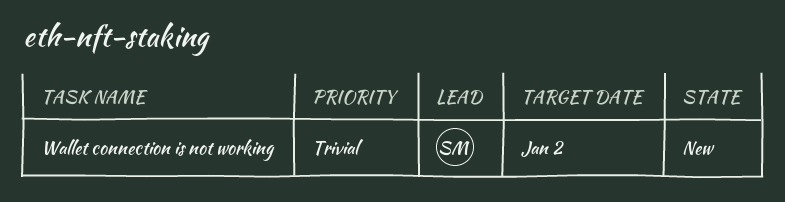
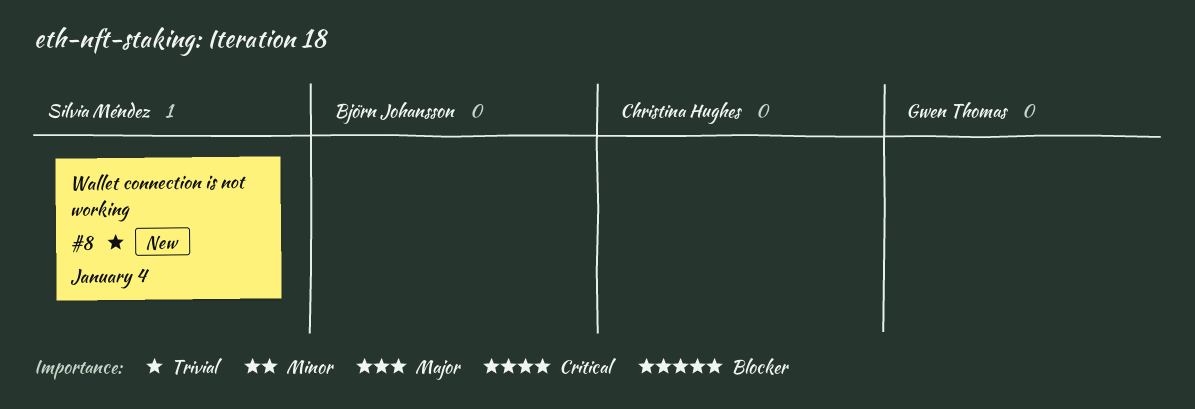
Wallet connection is not working, due: Jan 2 -> Jan 4

